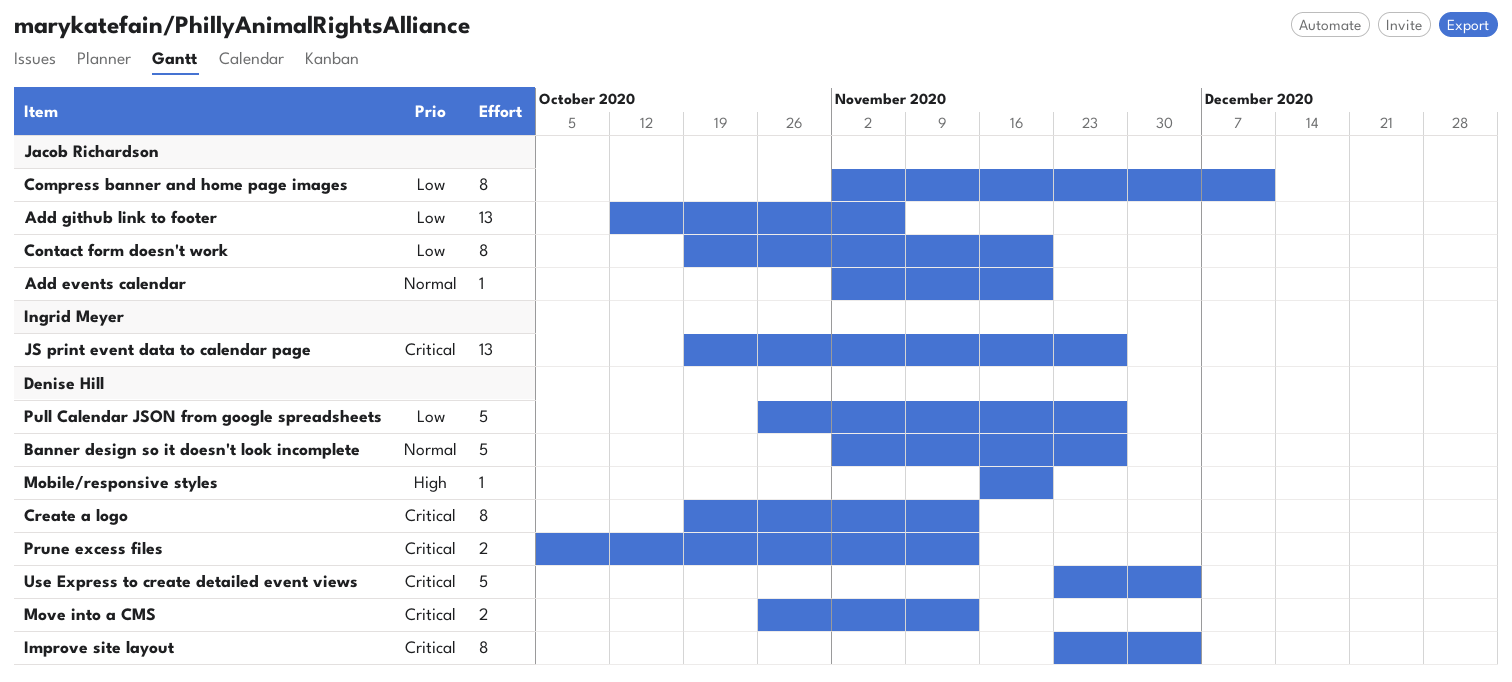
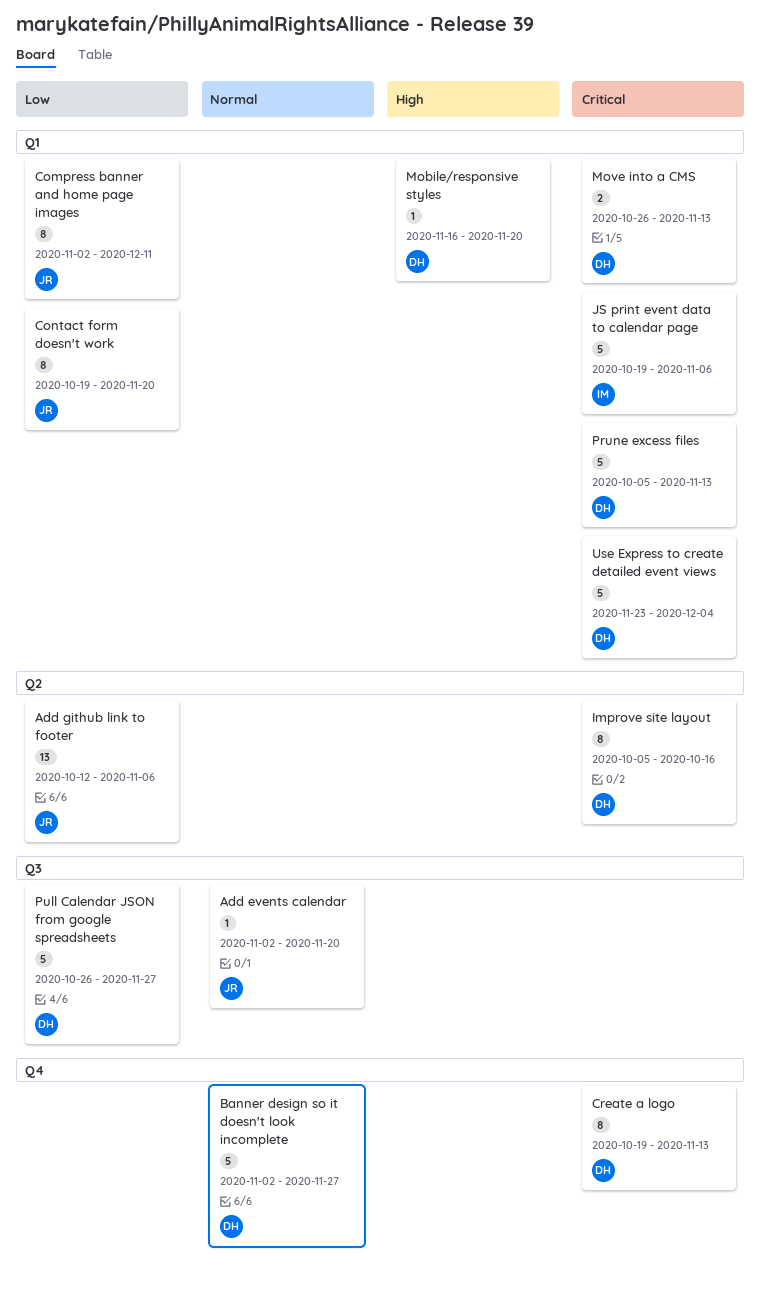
Improve site layout, start: Nov 23 -> Oct 5
Improve site layout, due: Dec 4 -> Oct 16
JS print event data to calendar page, estimate: 13 -> 5
JS print event data to calendar page, due: Nov 27 -> Nov 6
Prune excess files, estimate: 2 -> 5

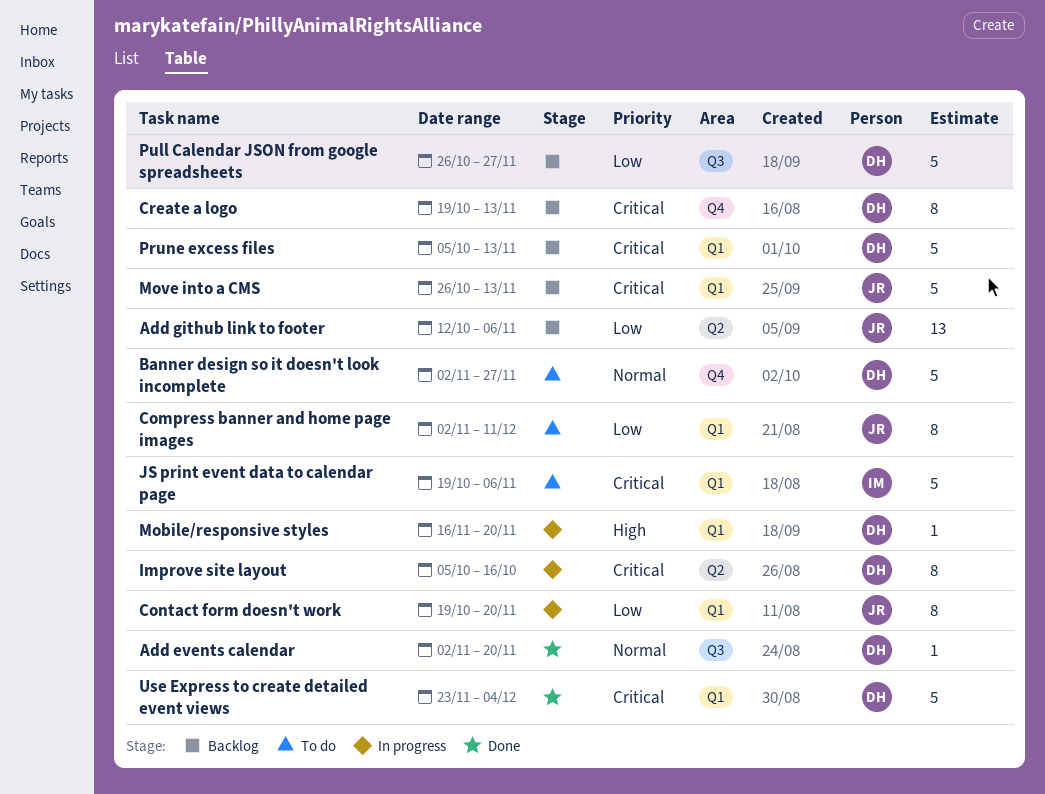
Add events calendar, owner: JR -> DH
Move into a CMS, owner: DH -> JR
Move into a CMS, estimate: 2 -> 5

